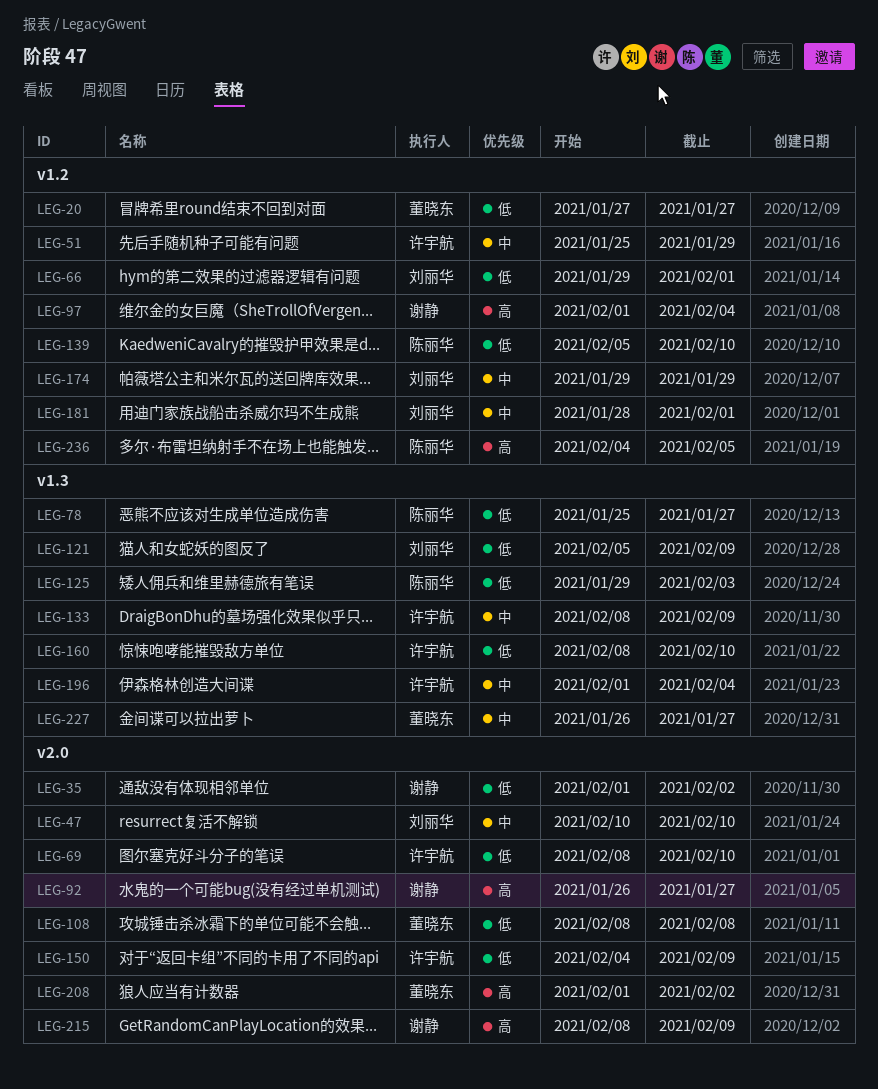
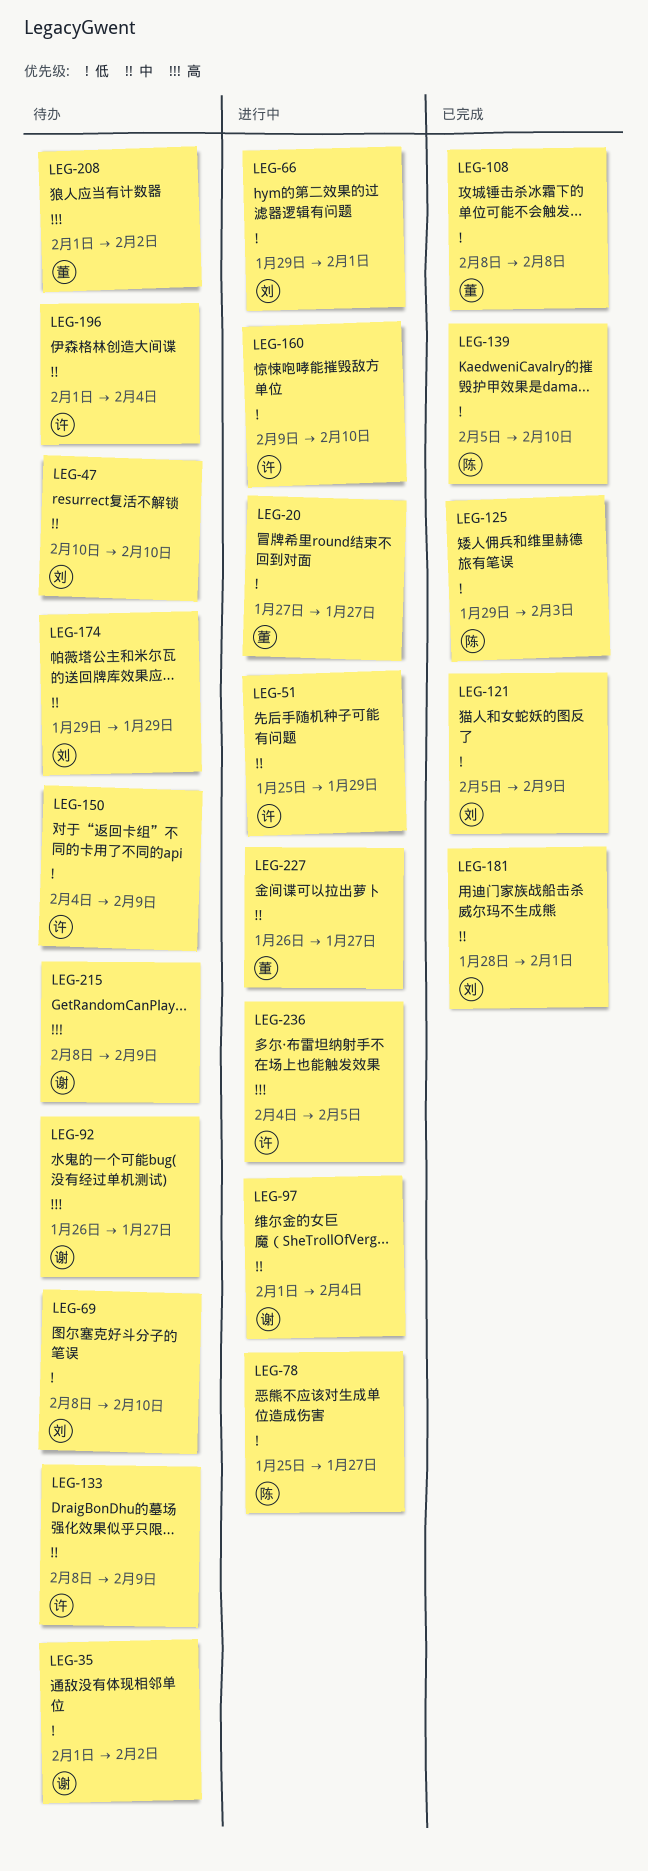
LEG-69, owner: 许宇航 -> 刘丽华
LEG-97, priority: 高 -> 中
LEG-160, start: Feb 8 -> Feb 9
LEG-236, owner: 陈丽华 -> 许宇航

